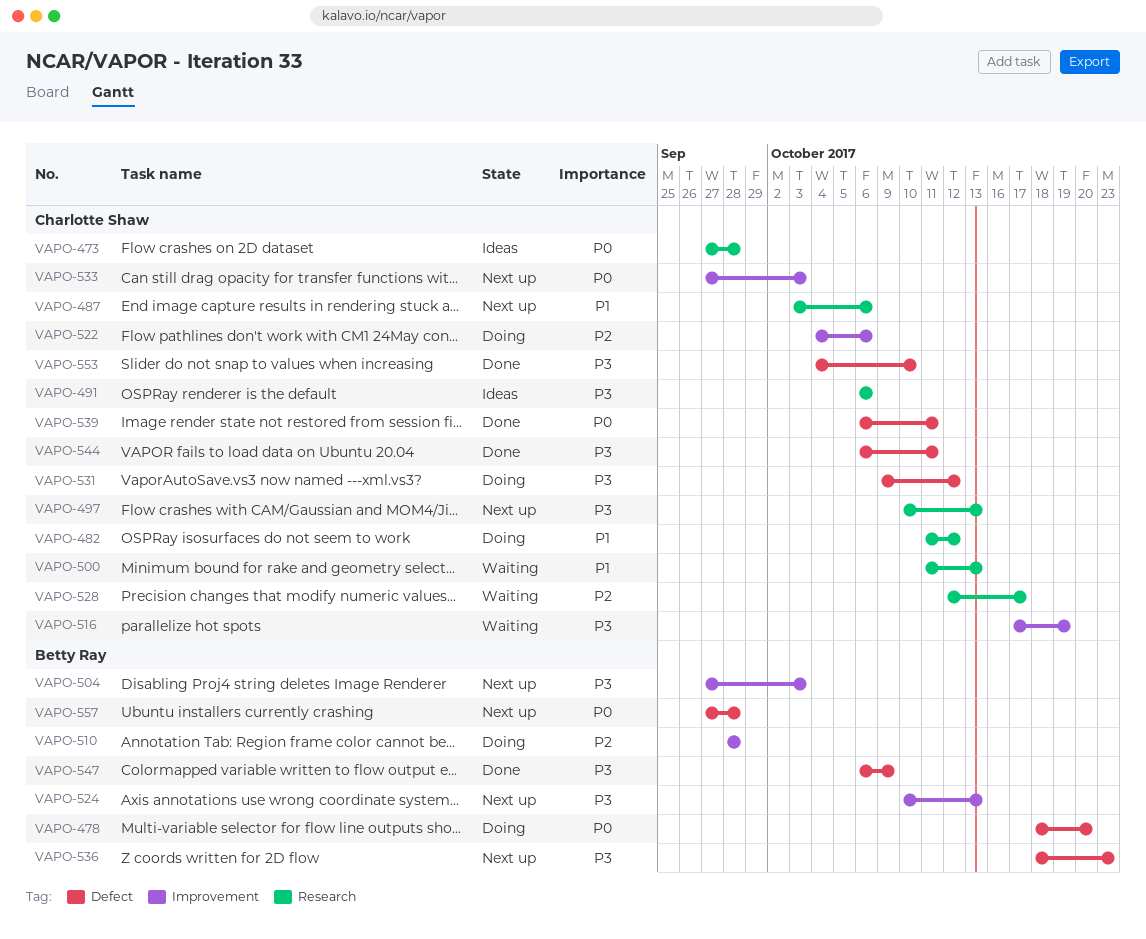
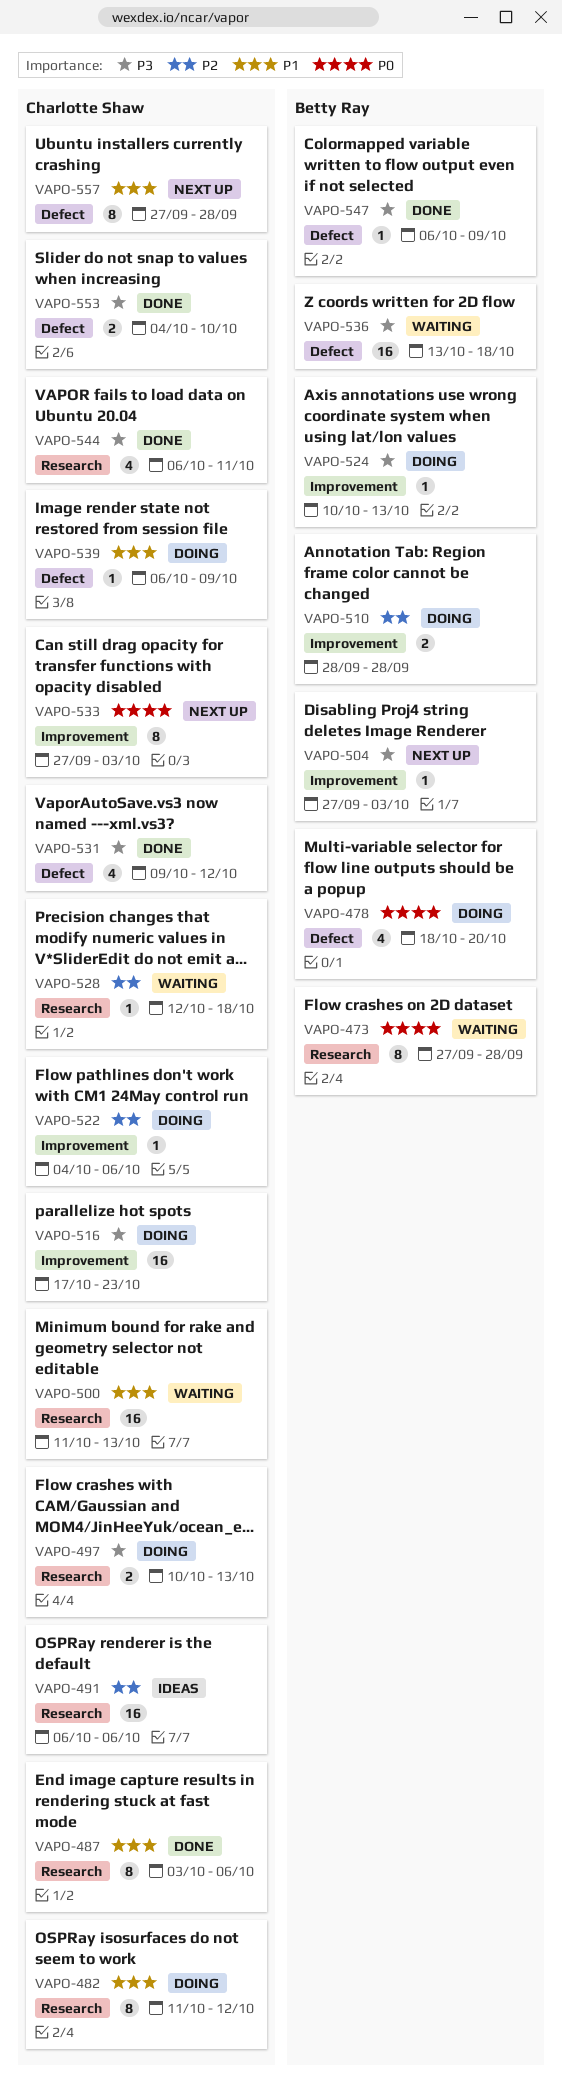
VAPO-473, status: Ideas -> Waiting
VAPO-473, owner: Charlotte Shaw -> Betty Ray
VAPO-487, status: Next up -> Done
VAPO-491, priority: P3 -> P2
VAPO-497, status: Next up -> Doing
VAPO-516, status: Waiting -> Doing
VAPO-516, due: Oct 19 -> Oct 23
VAPO-524, status: Next up -> Doing
VAPO-528, due: Oct 17 -> Oct 18
VAPO-531, status: Doing -> Done
VAPO-536, status: Next up -> Waiting
VAPO-536, start: Oct 18 -> Oct 13
VAPO-536, due: Oct 23 -> Oct 18
VAPO-539, status: Done -> Doing
VAPO-539, priority: P0 -> P1
VAPO-539, due: Oct 11 -> Oct 9
VAPO-544, label: Defect -> Research
VAPO-557, owner: Betty Ray -> Charlotte Shaw
VAPO-557, priority: P0 -> P1

